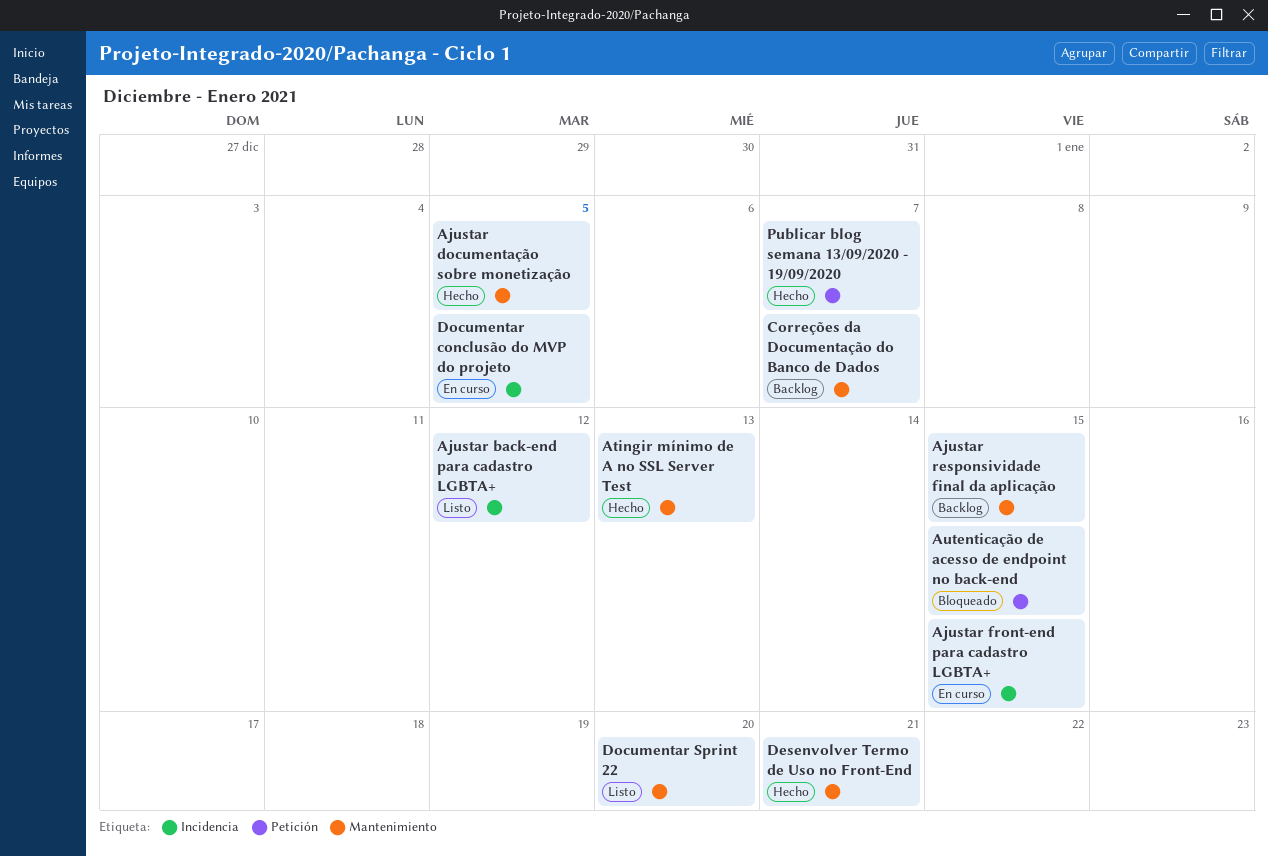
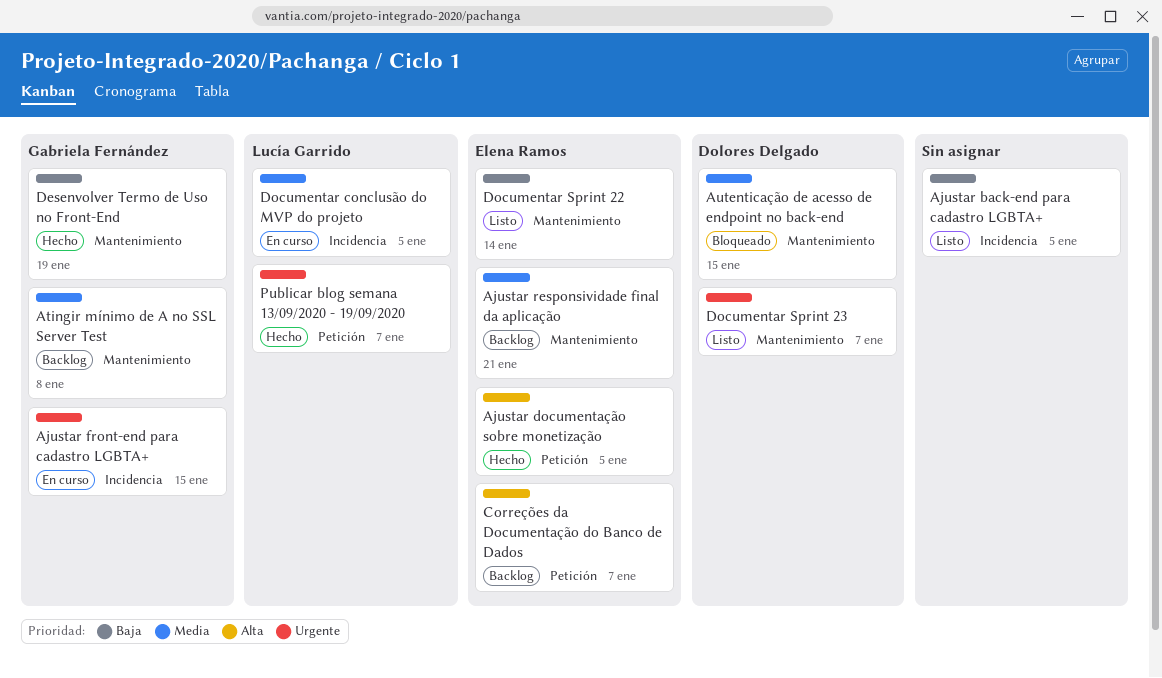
Ajustar back-end para cadastro LGBTA+, due: Jan 12 -> Jan 5
Ajustar documentação sobre monetização, label: Mantenimiento -> Petición
Ajustar responsividade final da aplicação, due: Jan 15 -> Jan 21
Atingir mínimo de A no SSL Server Test, status: Hecho -> Backlog
Atingir mínimo de A no SSL Server Test, due: Jan 13 -> Jan 8
Autenticação de acesso de endpoint no back-end, label: Petición -> Mantenimiento
Correções da Documentação do Banco de Dados, label: Mantenimiento -> Petición
Desenvolver Termo de Uso no Front-End, due: Jan 21 -> Jan 19
Documentar Sprint 22, due: Jan 20 -> Jan 14
Documentar Sprint 23: none -> present

